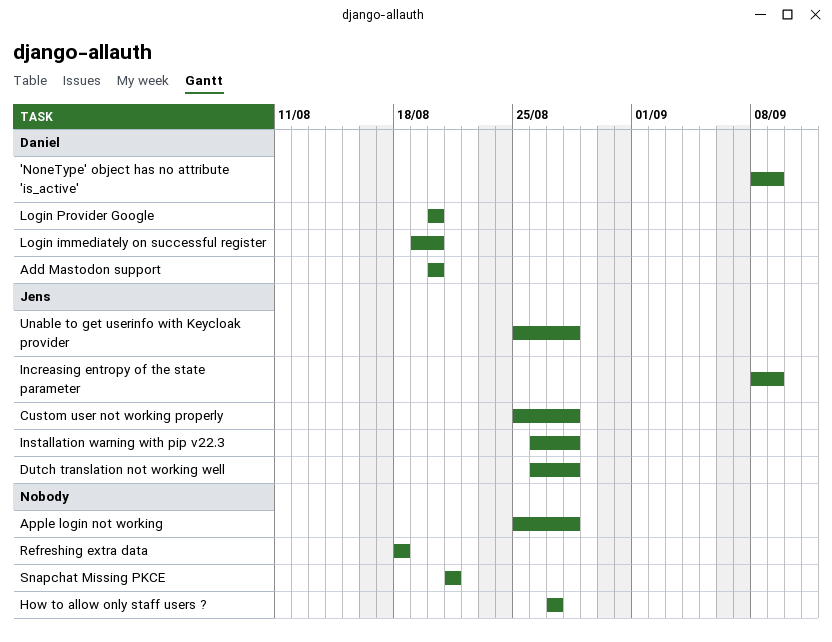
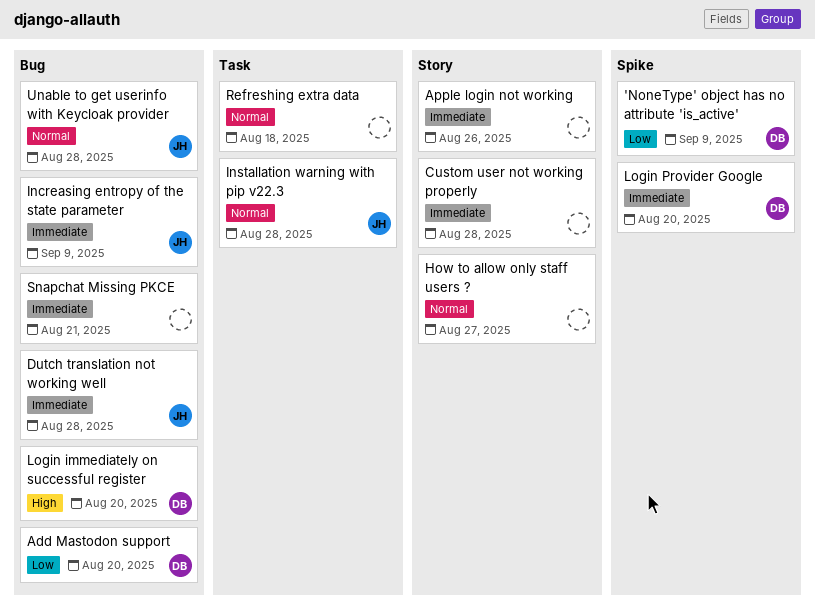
Apple login not working, due: Aug 28 -> Aug 26
Custom user not working properly, owner: Jens -> none

